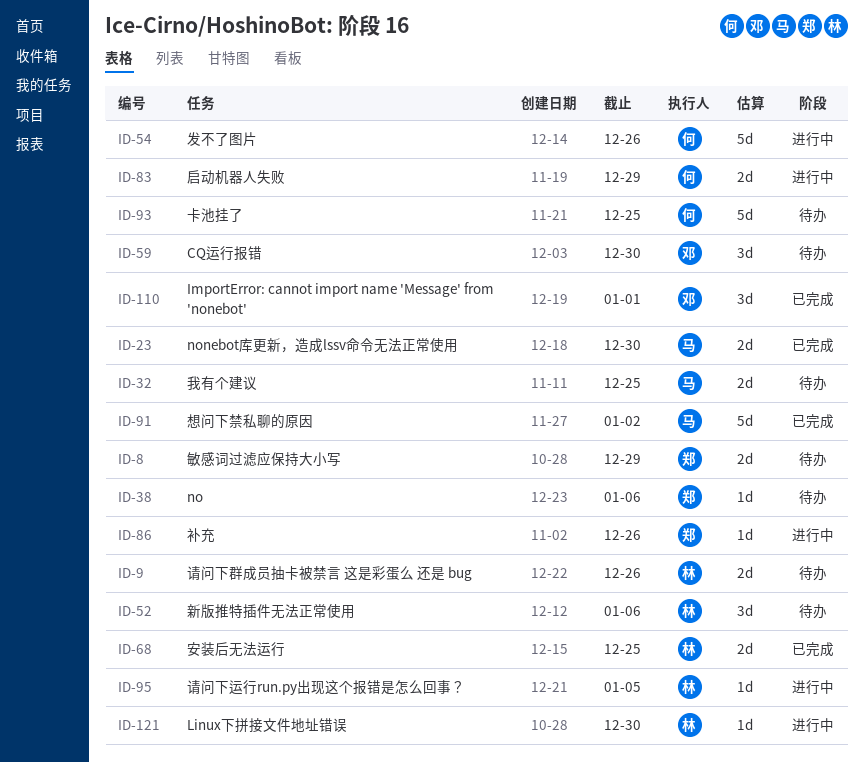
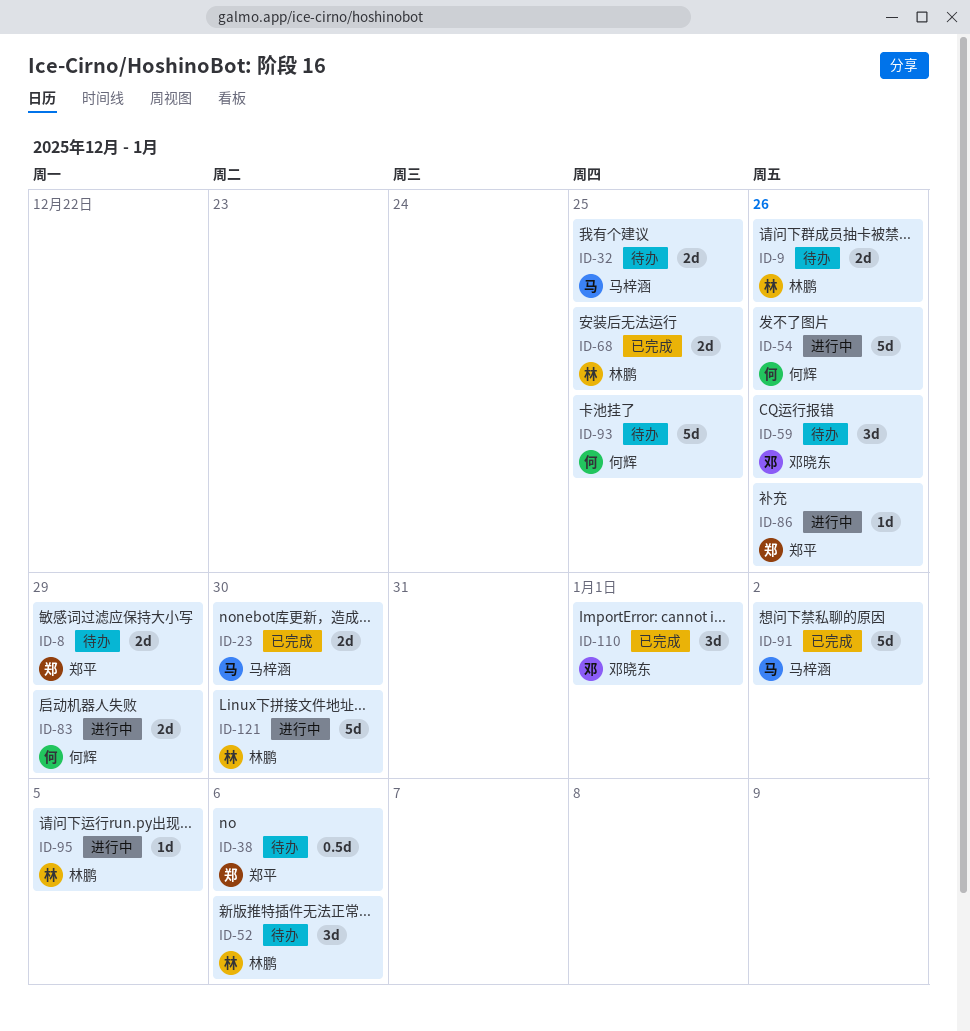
ID-38, estimate: 1d -> 0.5d
ID-59, due: Dec 30 -> Dec 26
ID-121, estimate: 1d -> 5d

